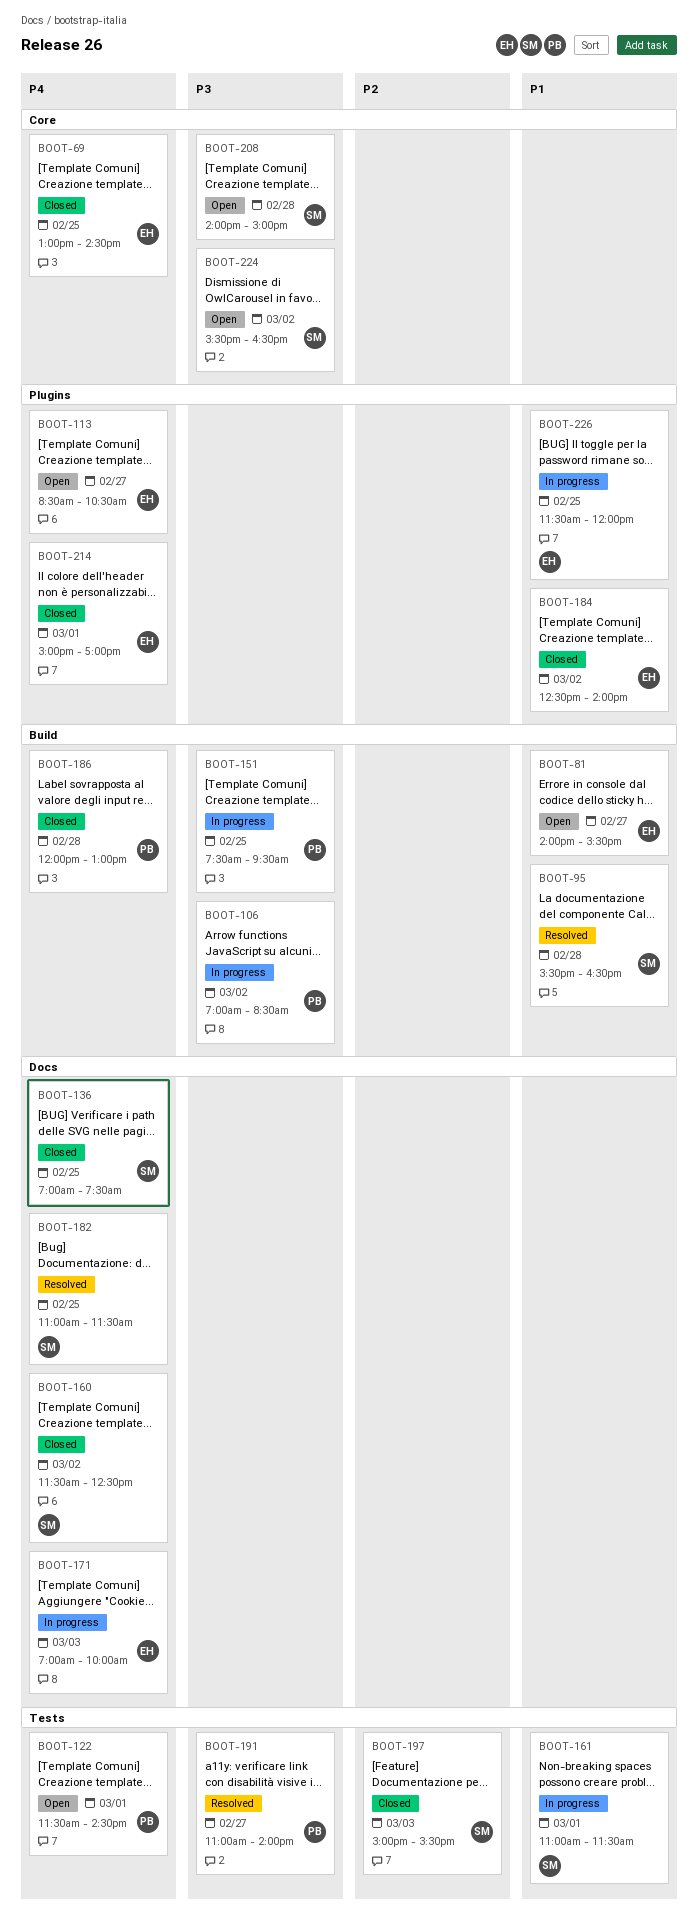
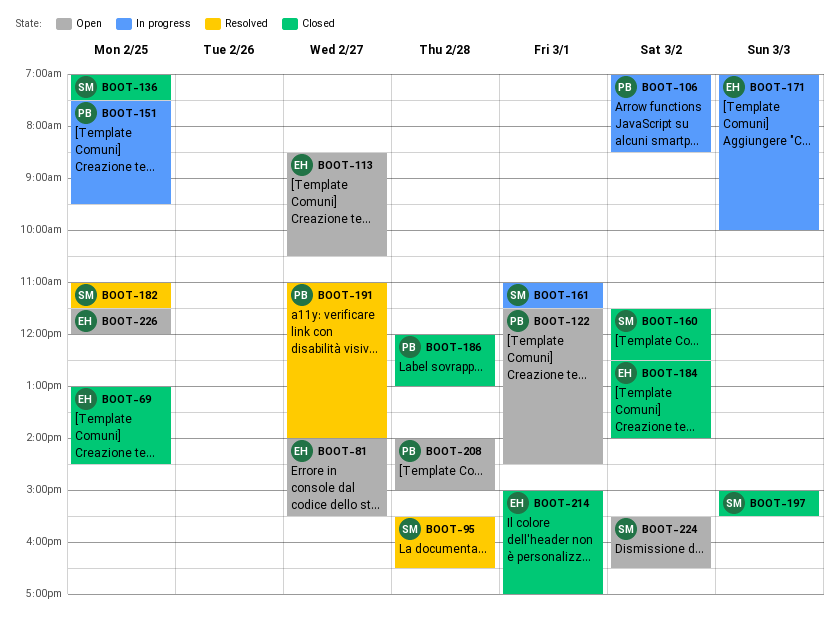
BOOT-208, owner: SM -> PB
BOOT-226, status: In progress -> Open

